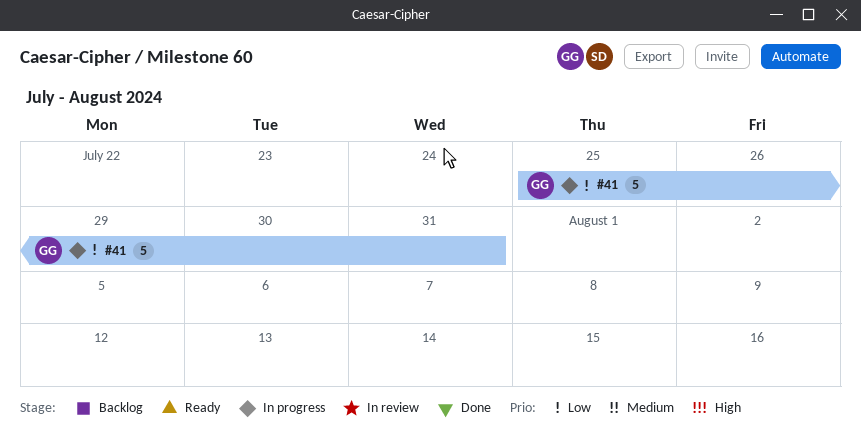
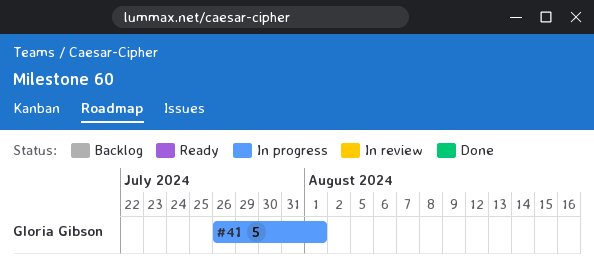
#41, start: Jul 25 -> Jul 26
#41, due: Jul 31 -> Aug 1

